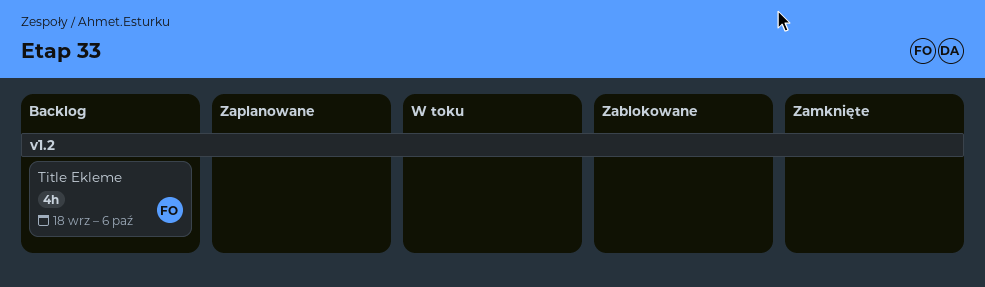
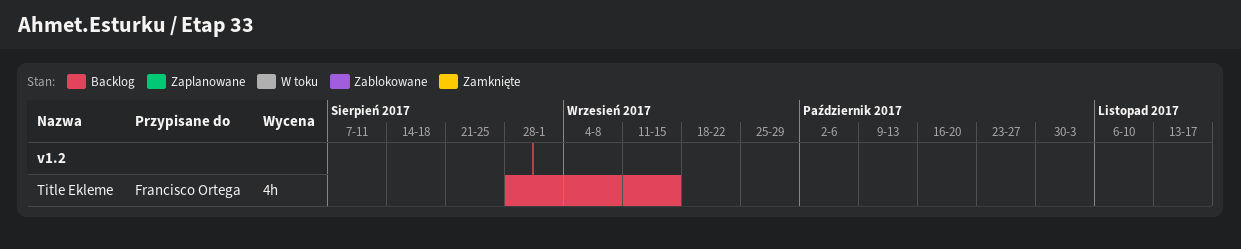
Title Ekleme, start: Sep 18 -> Aug 28
Title Ekleme, due: Oct 6 -> Sep 15

